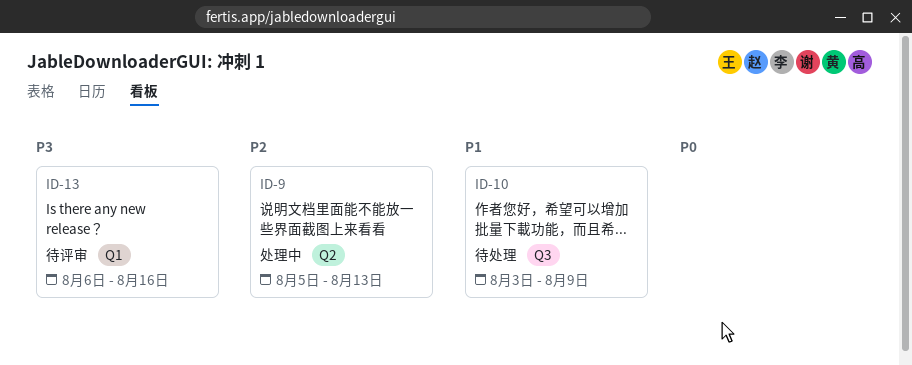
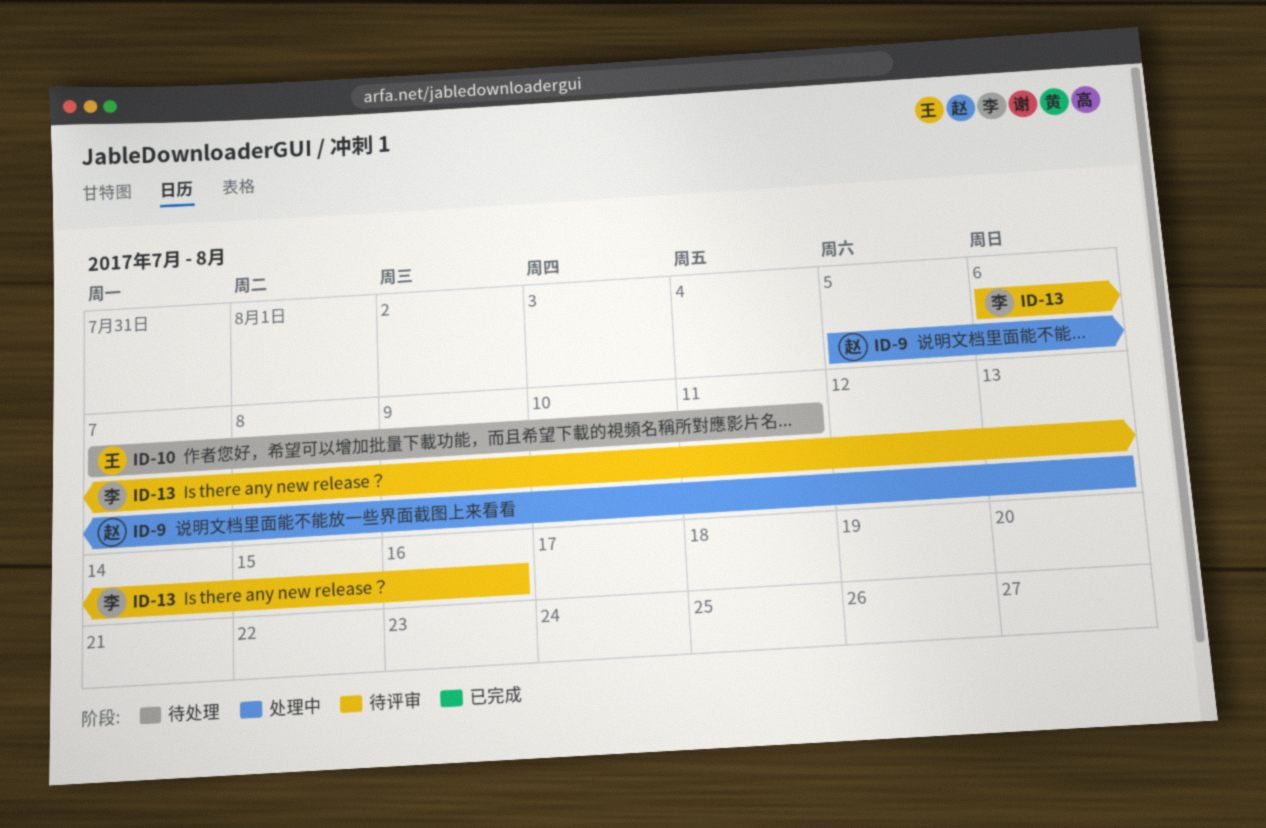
ID-10, start: Aug 3 -> Aug 7
ID-10, due: Aug 9 -> Aug 11

